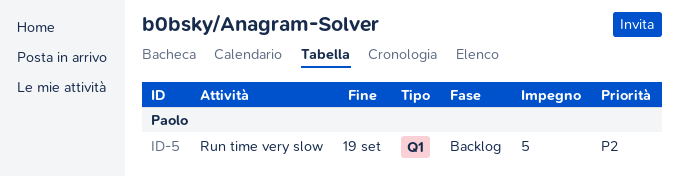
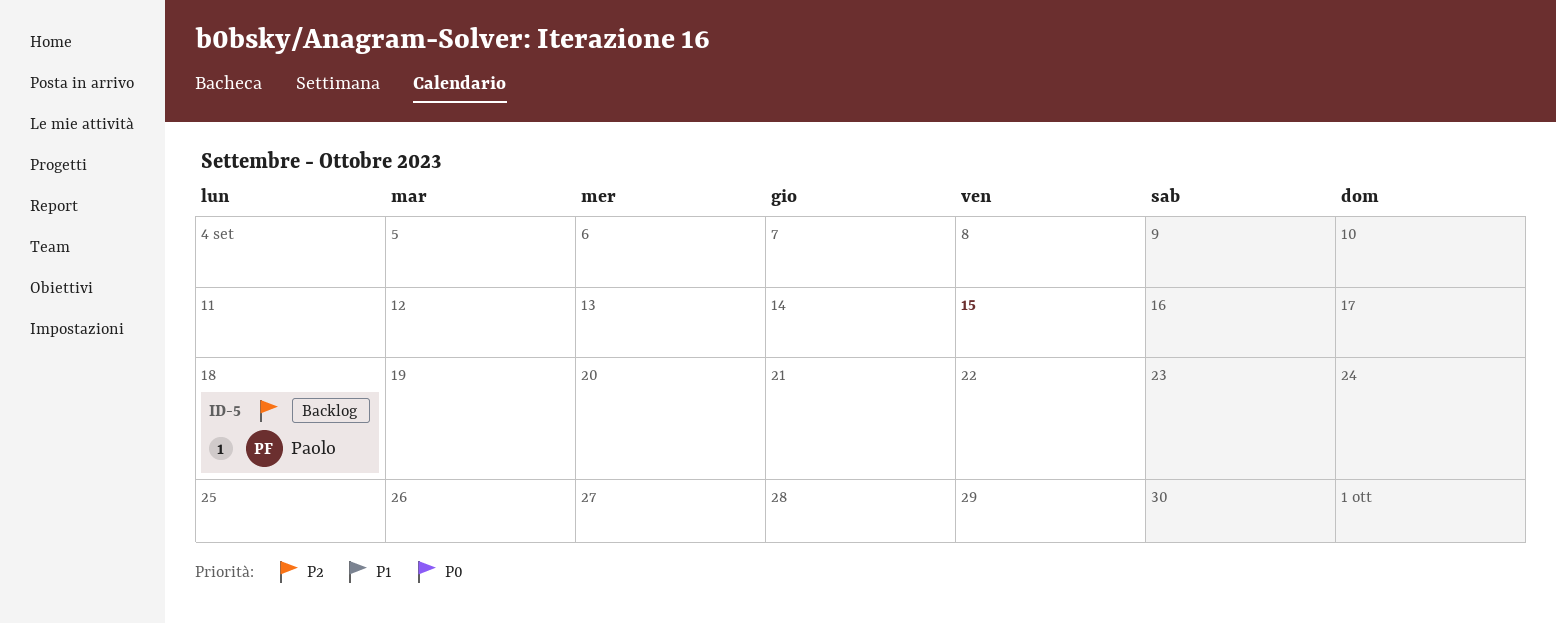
ID-5, estimate: 5 -> 1
ID-5, due: Sep 19 -> Sep 18

